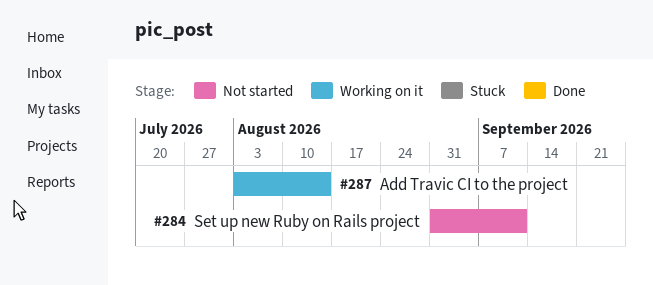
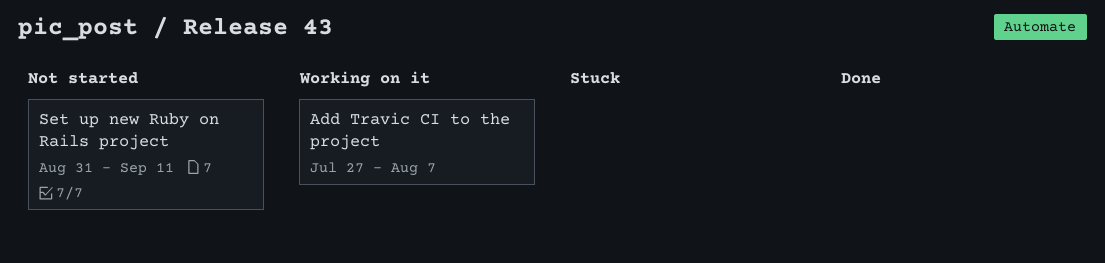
Add Travic CI to the project, start: Aug 3 -> Jul 27
Add Travic CI to the project, due: Aug 14 -> Aug 7

